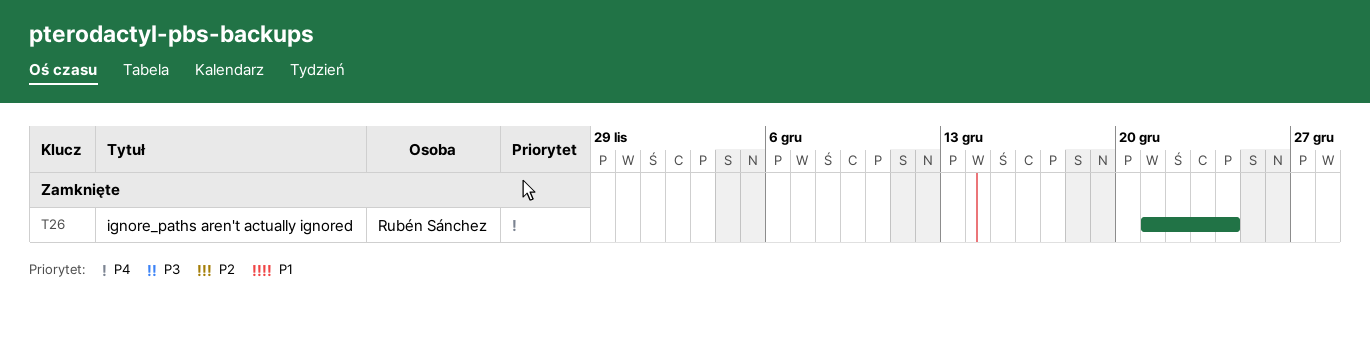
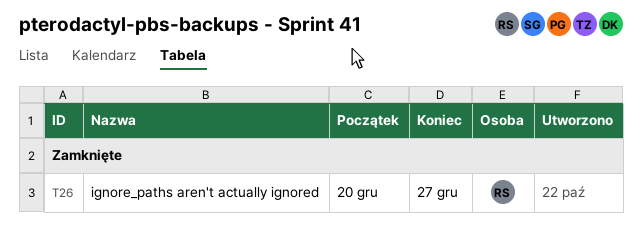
T26, start: Dec 21 -> Dec 20
T26, due: Dec 24 -> Dec 27

